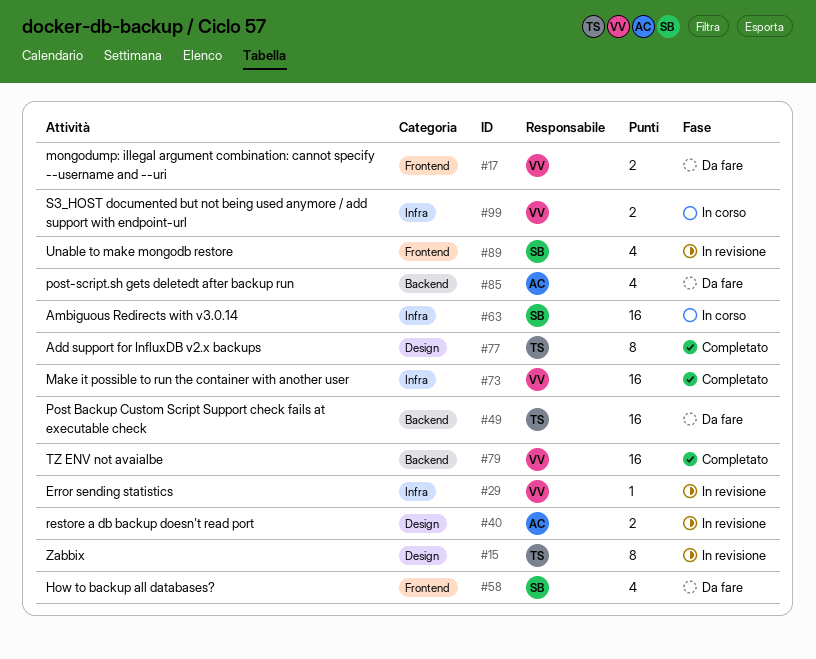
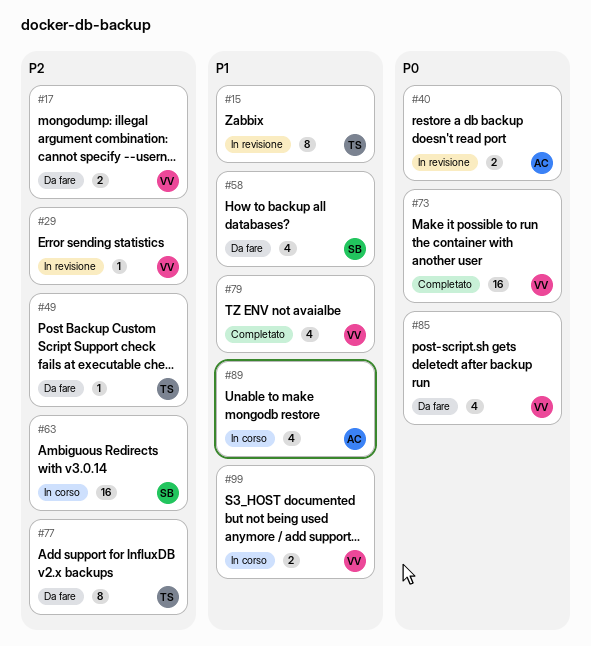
#49, estimate: 16 -> 1
#77, status: Completato -> Da fare
#79, estimate: 16 -> 4
#85, owner: AC -> VV
#89, status: In revisione -> In corso
#89, owner: SB -> AC

